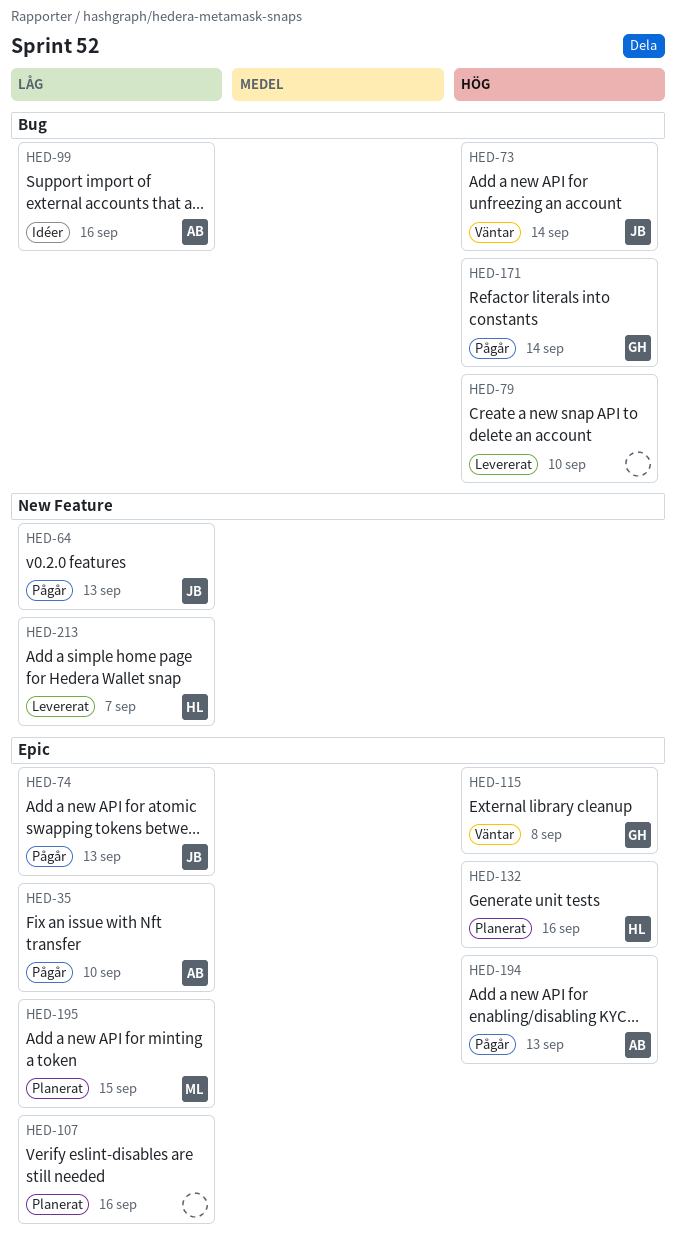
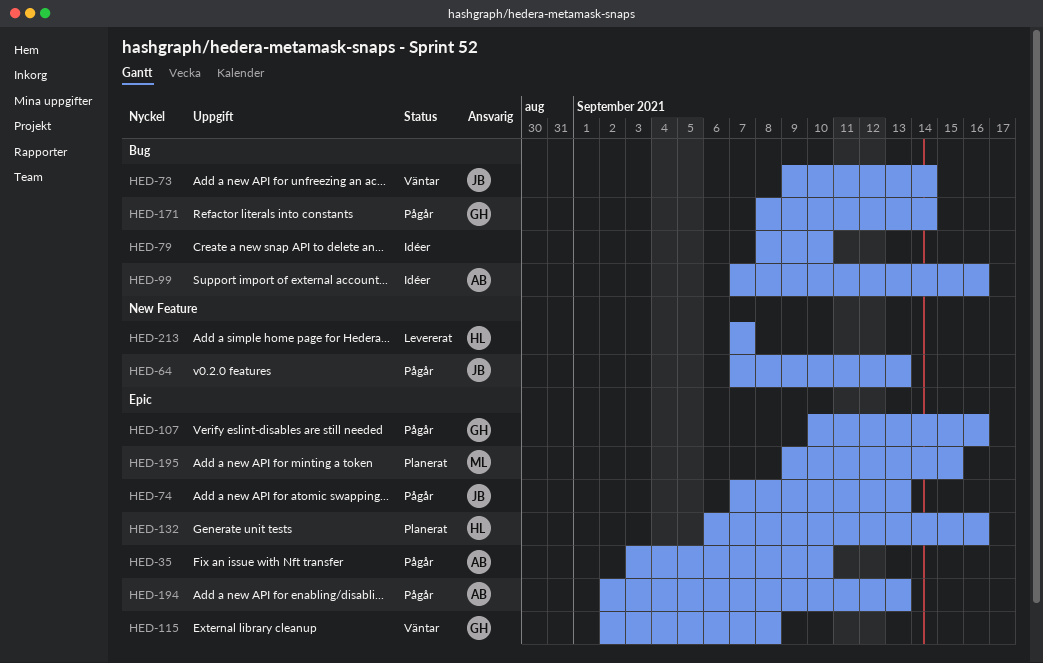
HED-79, status: Levererat -> Idéer
HED-107, status: Planerat -> Pågår
HED-107, owner: none -> GH

